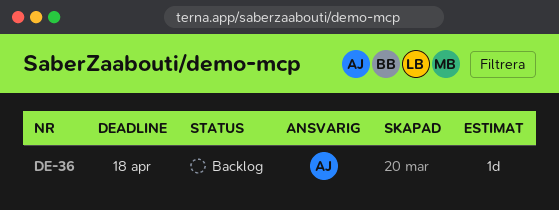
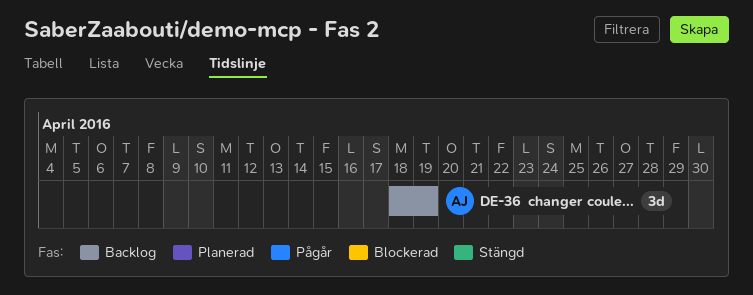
DE-36, estimate: 1d -> 3d
DE-36, due: Apr 18 -> Apr 19

